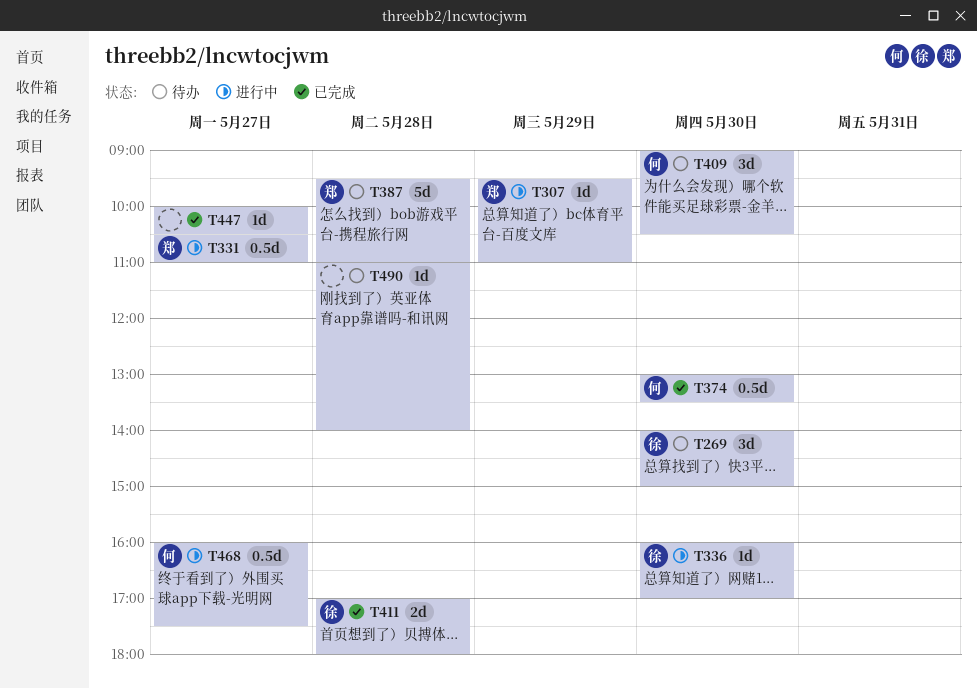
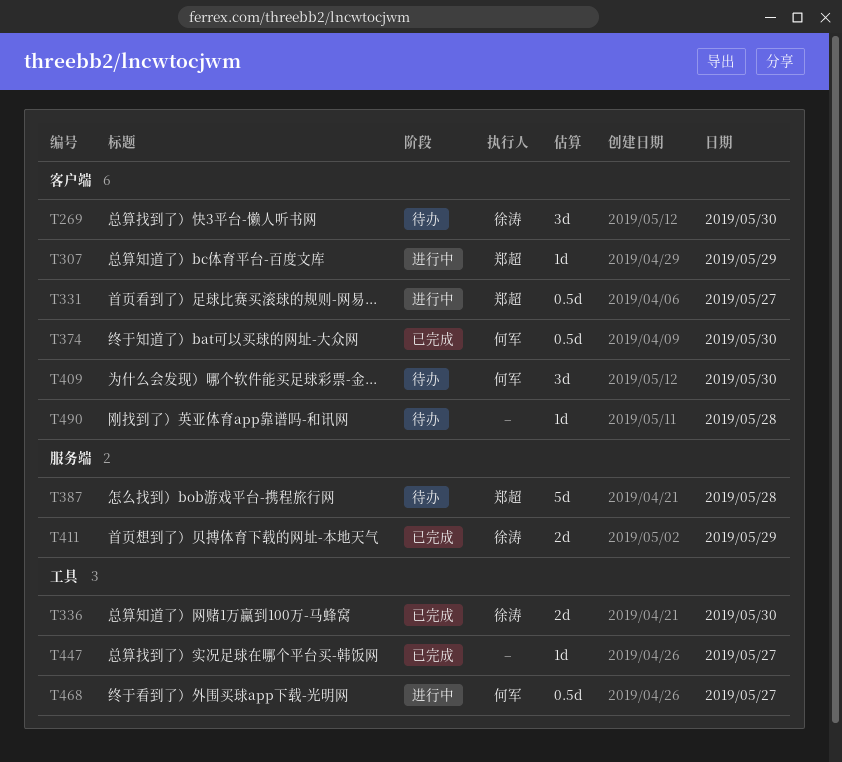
T336, status: 进行中 -> 已完成
T336, estimate: 1d -> 2d
T411, day: May 28 -> May 29

